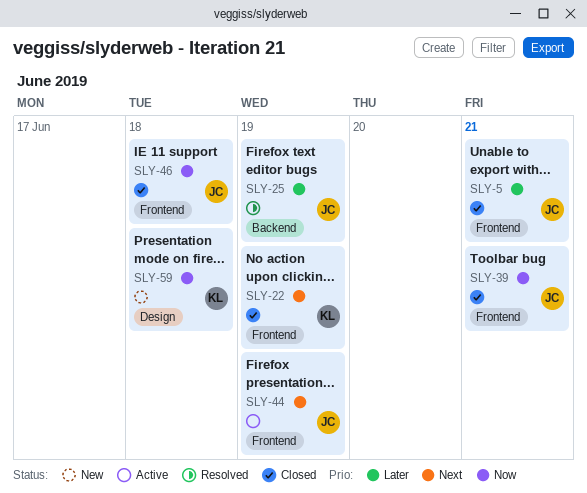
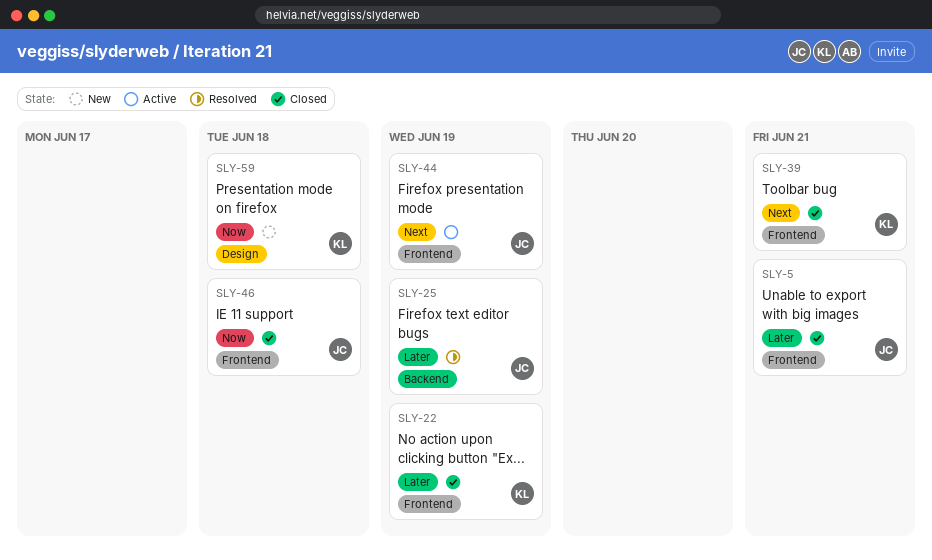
SLY-22, priority: Next -> Later
SLY-39, owner: JC -> KL
SLY-39, priority: Now -> Next

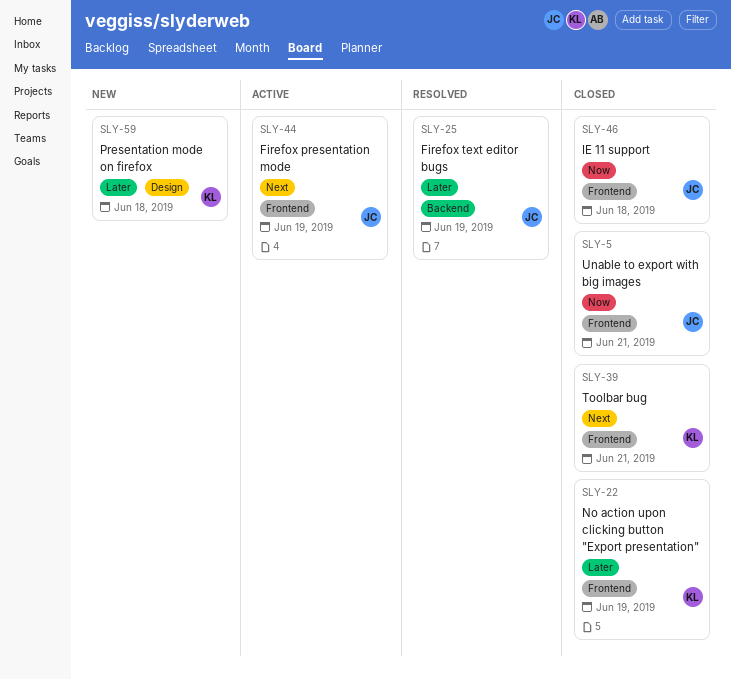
SLY-5, priority: Later -> Now
SLY-59, priority: Now -> Later

